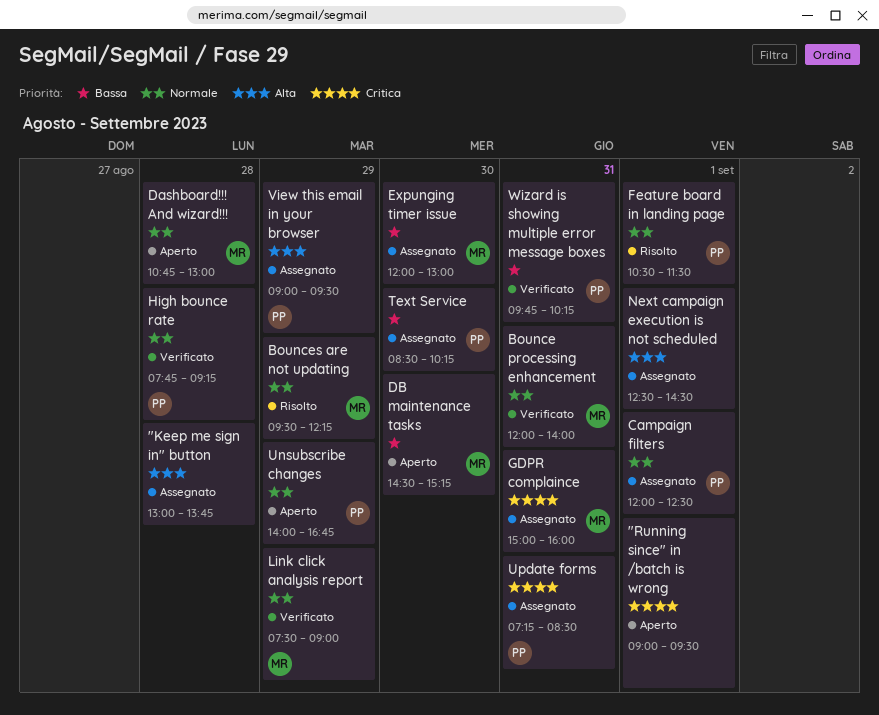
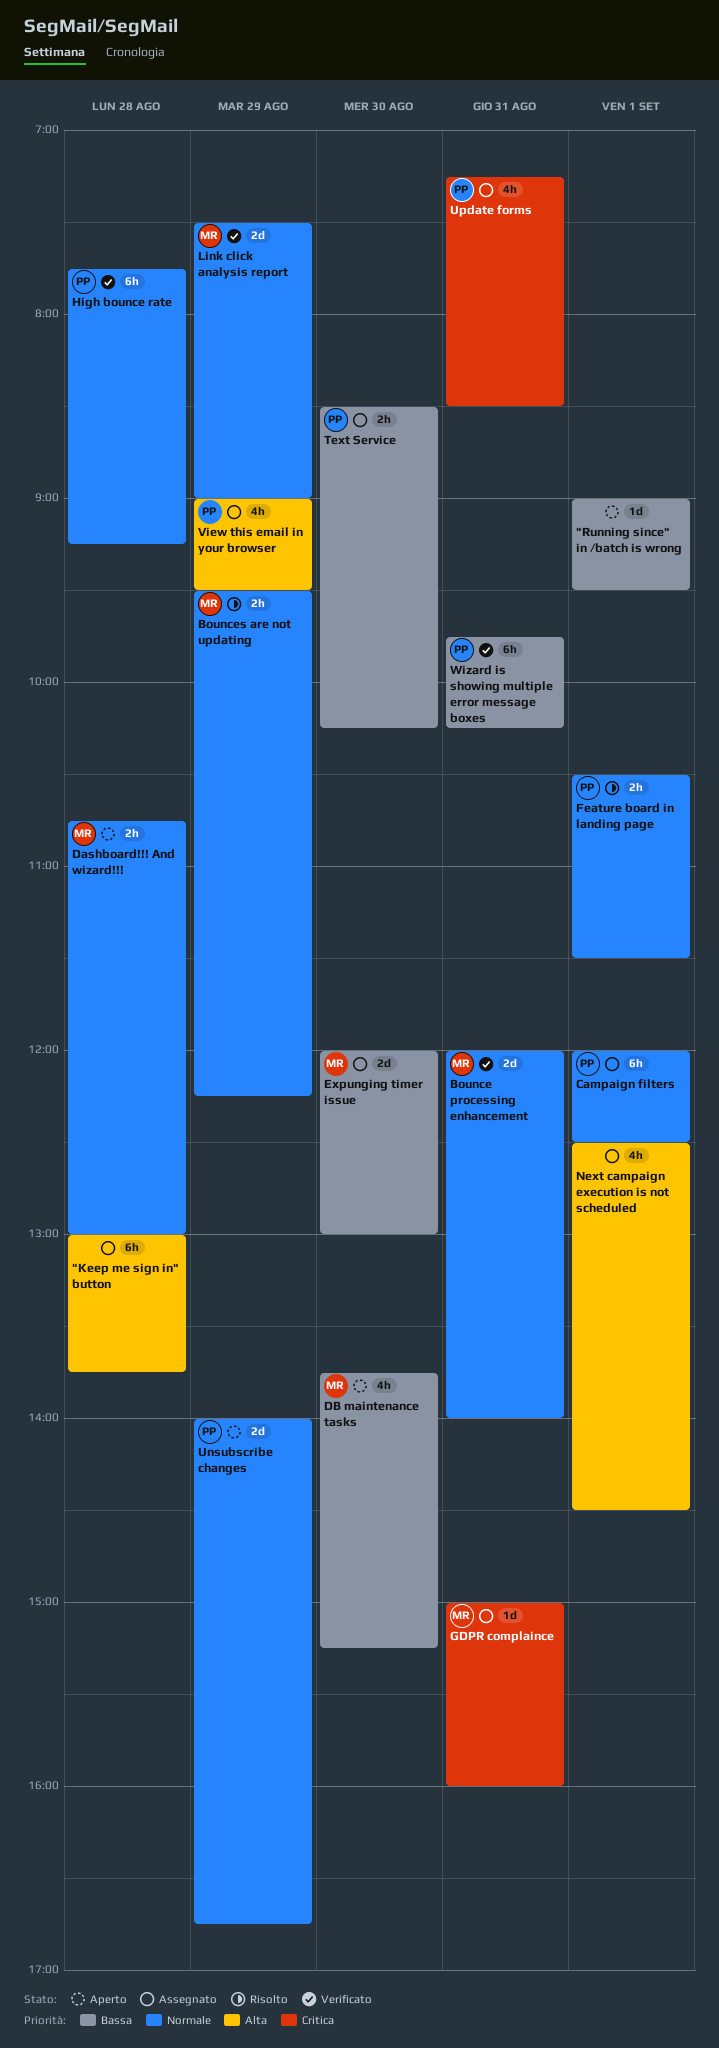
"Running since" in /batch is wrong, priority: Critica -> Bassa
DB maintenance tasks, begins: 14:30 -> 13:45

